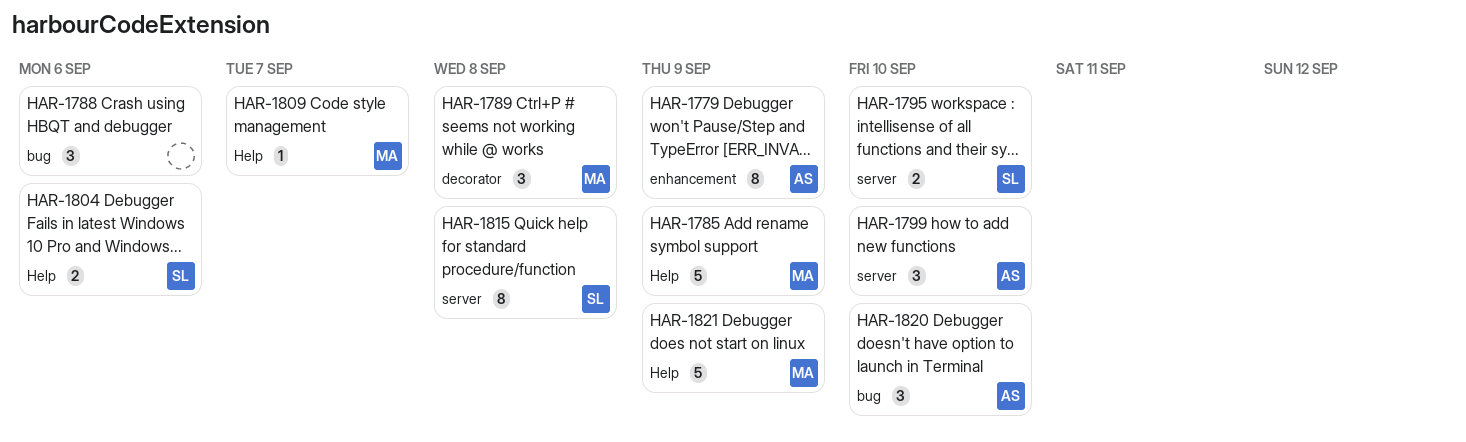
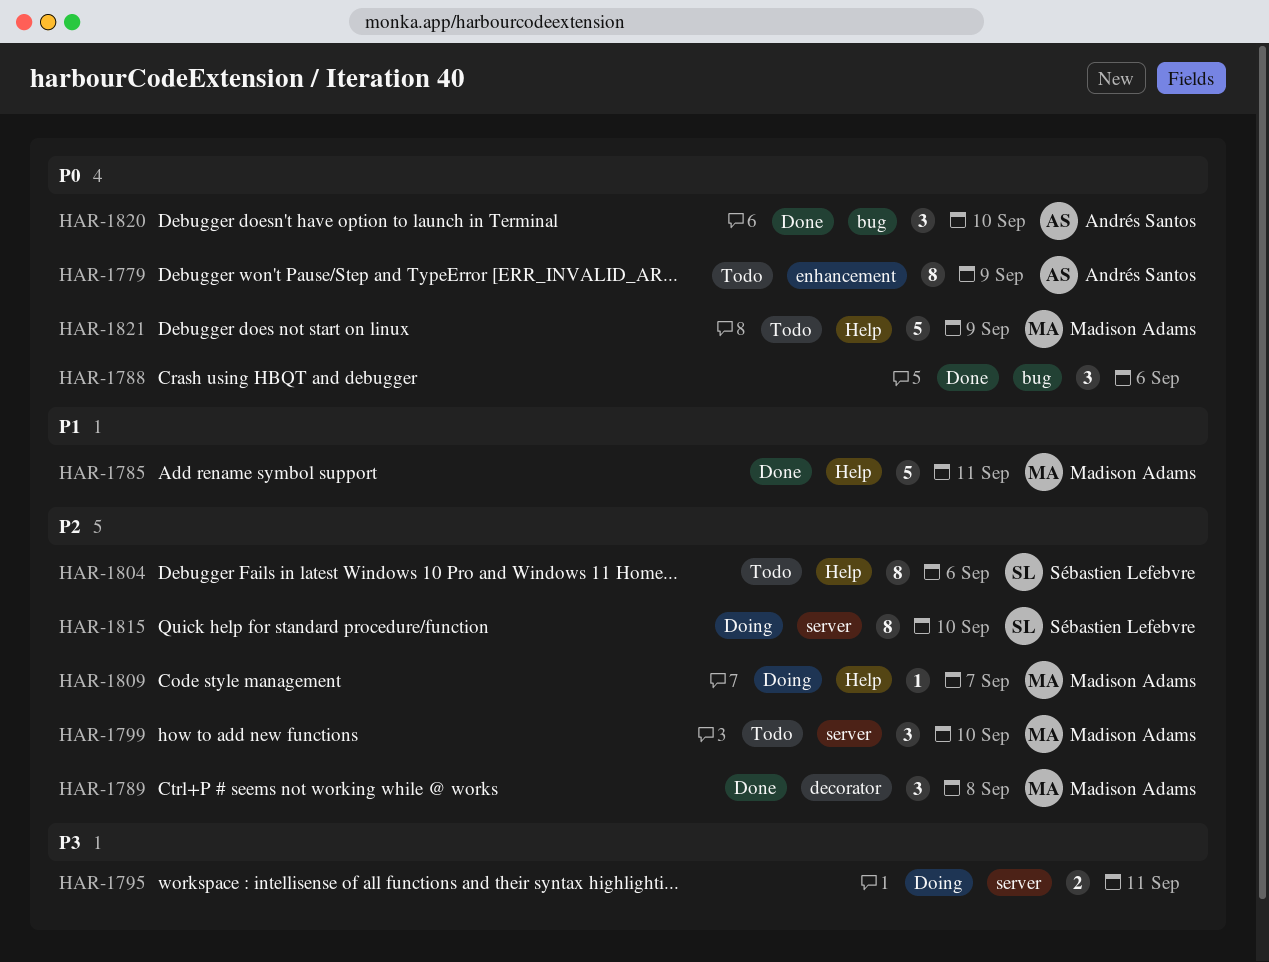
HAR-1785, due: Sep 9 -> Sep 11
HAR-1795, owner: Sébastien Lefebvre -> none
HAR-1795, due: Sep 10 -> Sep 11
HAR-1799, owner: Andrés Santos -> Madison Adams
HAR-1804, estimate: 2 -> 8
HAR-1815, due: Sep 8 -> Sep 10

